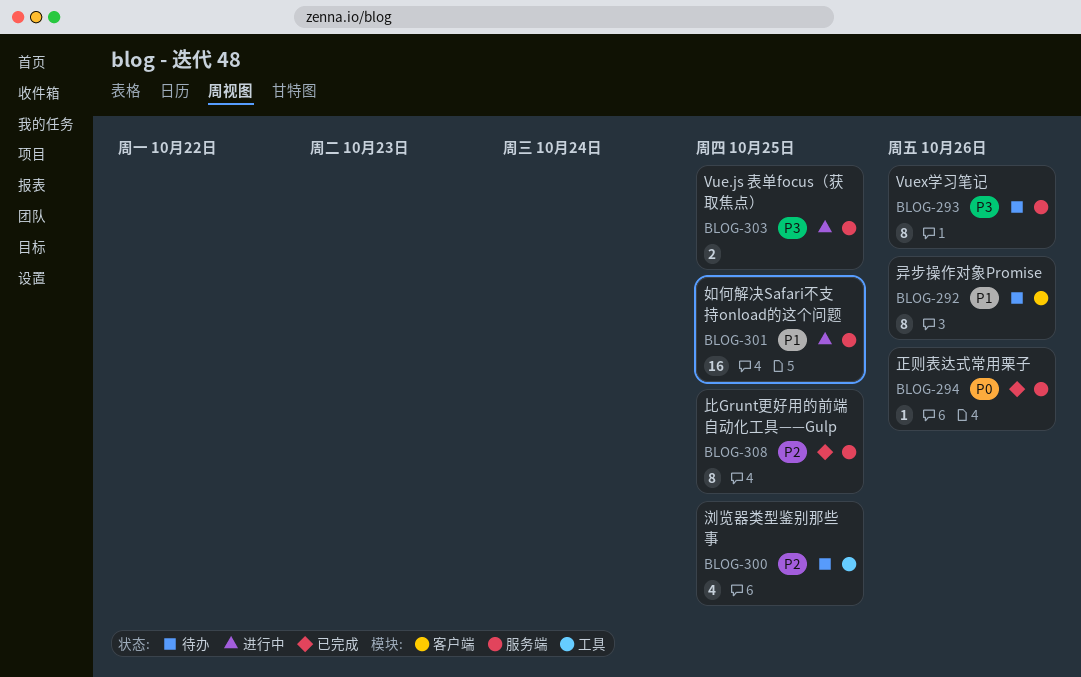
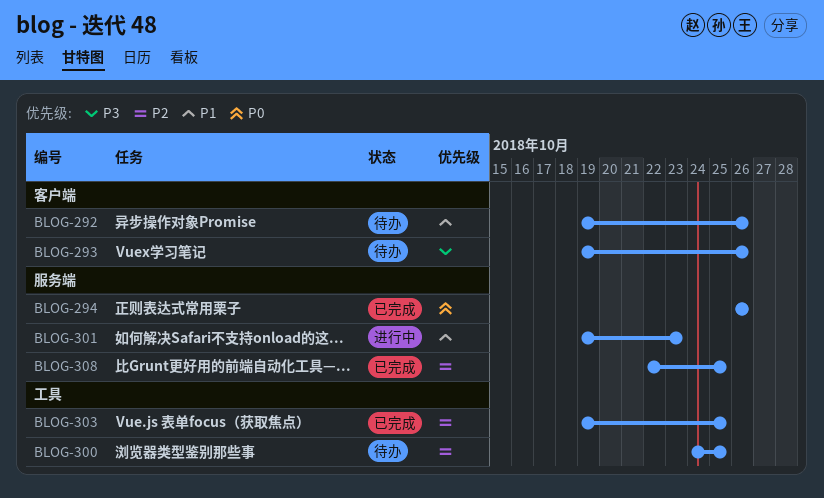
BLOG-293, label: 服务端 -> 客户端
BLOG-301, due: Oct 25 -> Oct 23
BLOG-303, status: 进行中 -> 已完成
BLOG-303, priority: P3 -> P2
BLOG-303, label: 服务端 -> 工具

